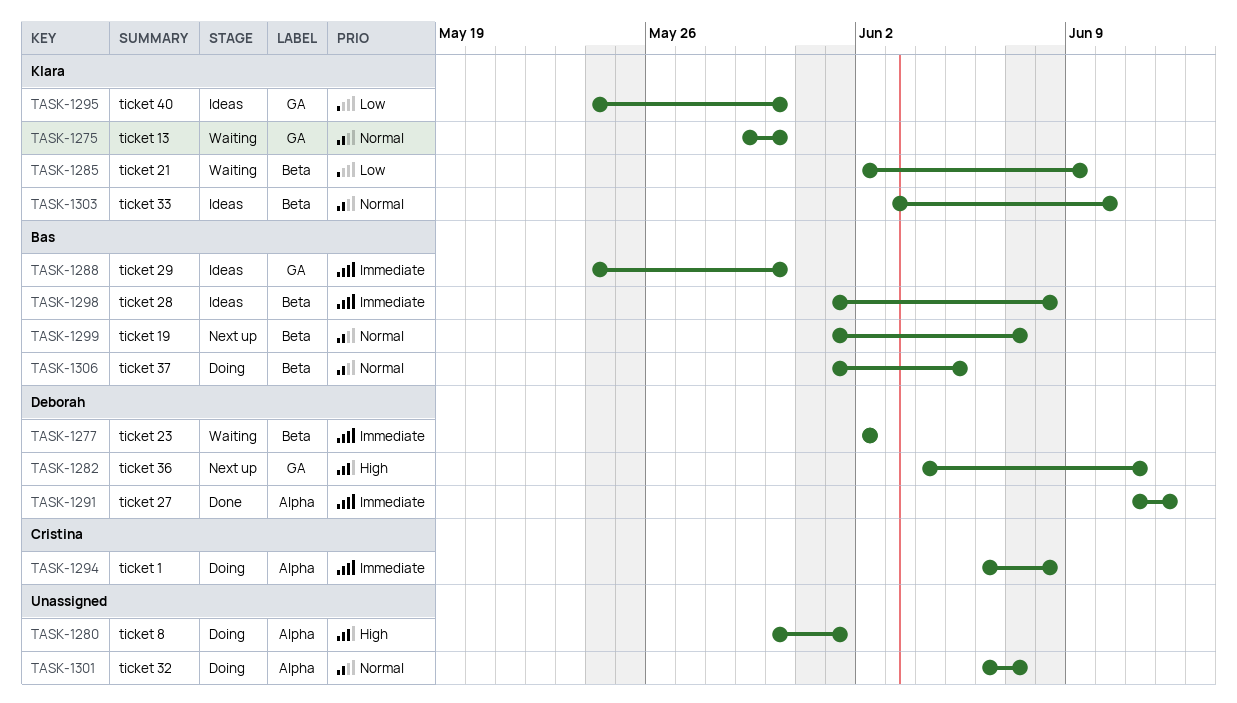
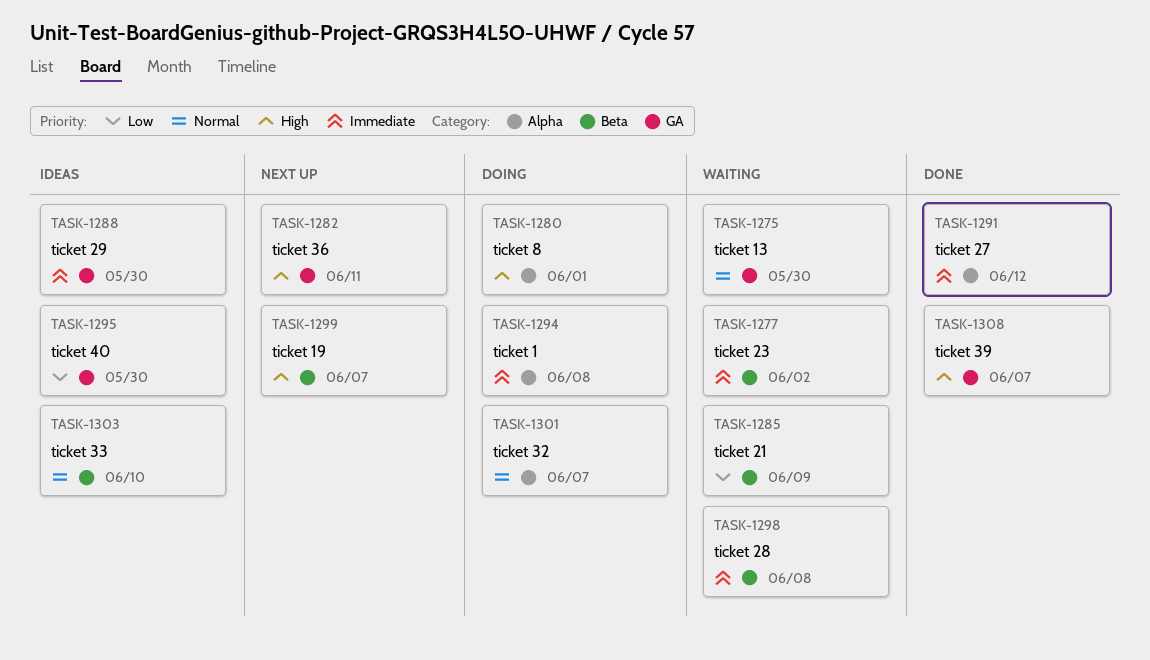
TASK-1298, status: Ideas -> Waiting
TASK-1299, priority: Normal -> High
TASK-1306: present -> none
TASK-1308: none -> present

